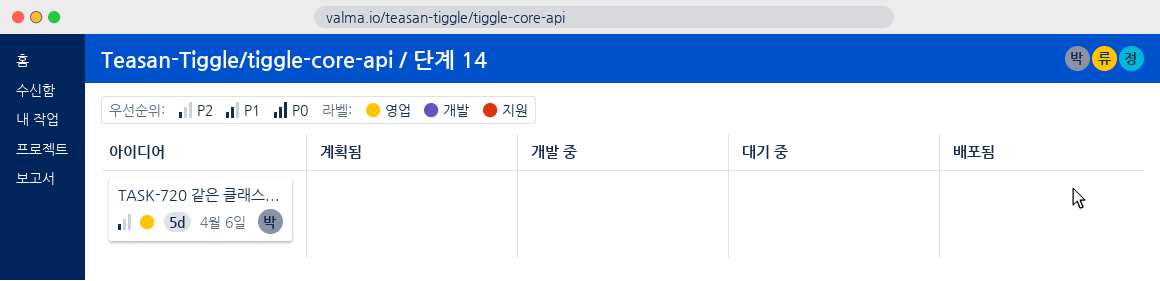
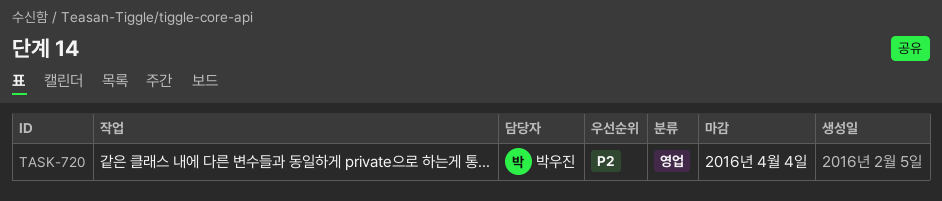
TASK-720, due: Apr 6 -> Apr 4

